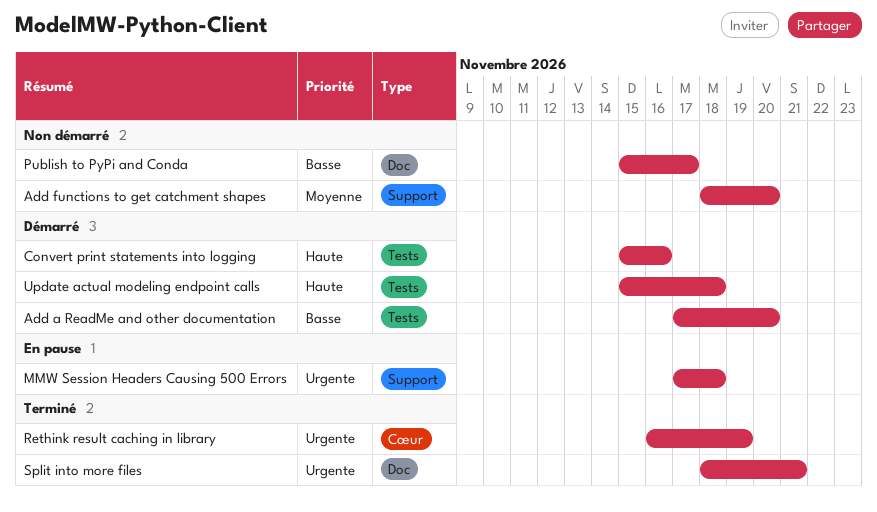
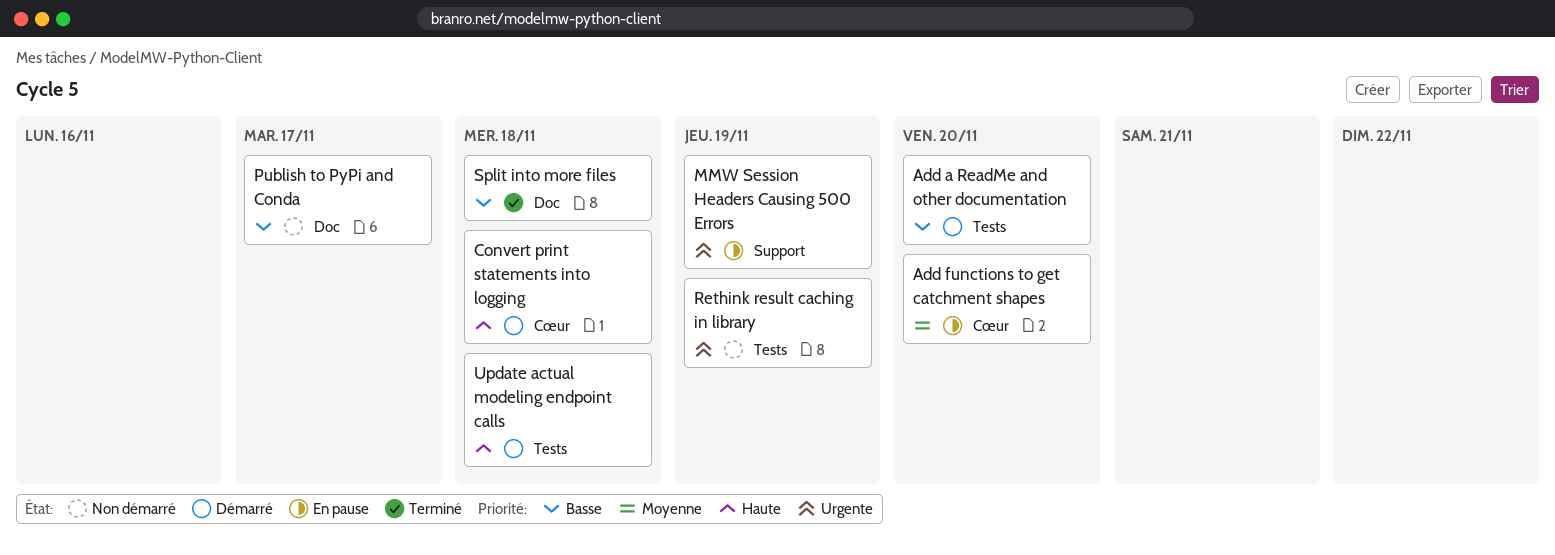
Add functions to get catchment shapes, status: Non démarré -> En pause
Add functions to get catchment shapes, label: Support -> Cœur
Convert print statements into logging, label: Tests -> Cœur
Convert print statements into logging, due: Nov 16 -> Nov 18
MMW Session Headers Causing 500 Errors, due: Nov 18 -> Nov 19
Rethink result caching in library, status: Terminé -> Non démarré
Rethink result caching in library, label: Cœur -> Tests
Split into more files, priority: Urgente -> Basse
Split into more files, due: Nov 21 -> Nov 18

